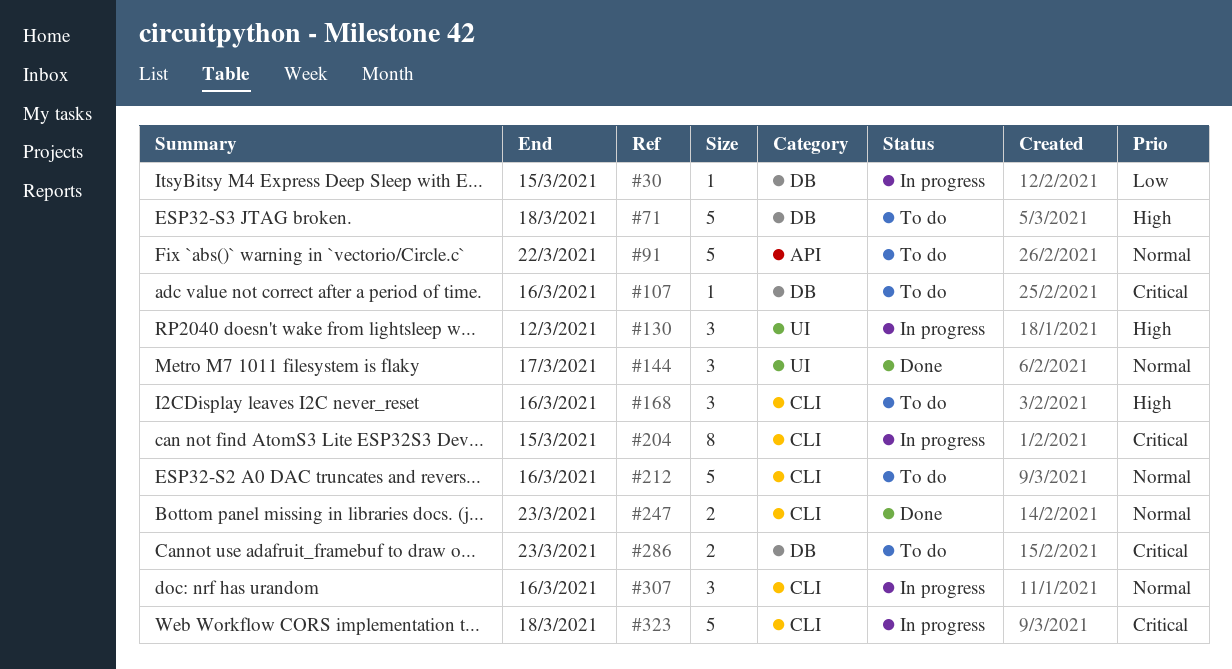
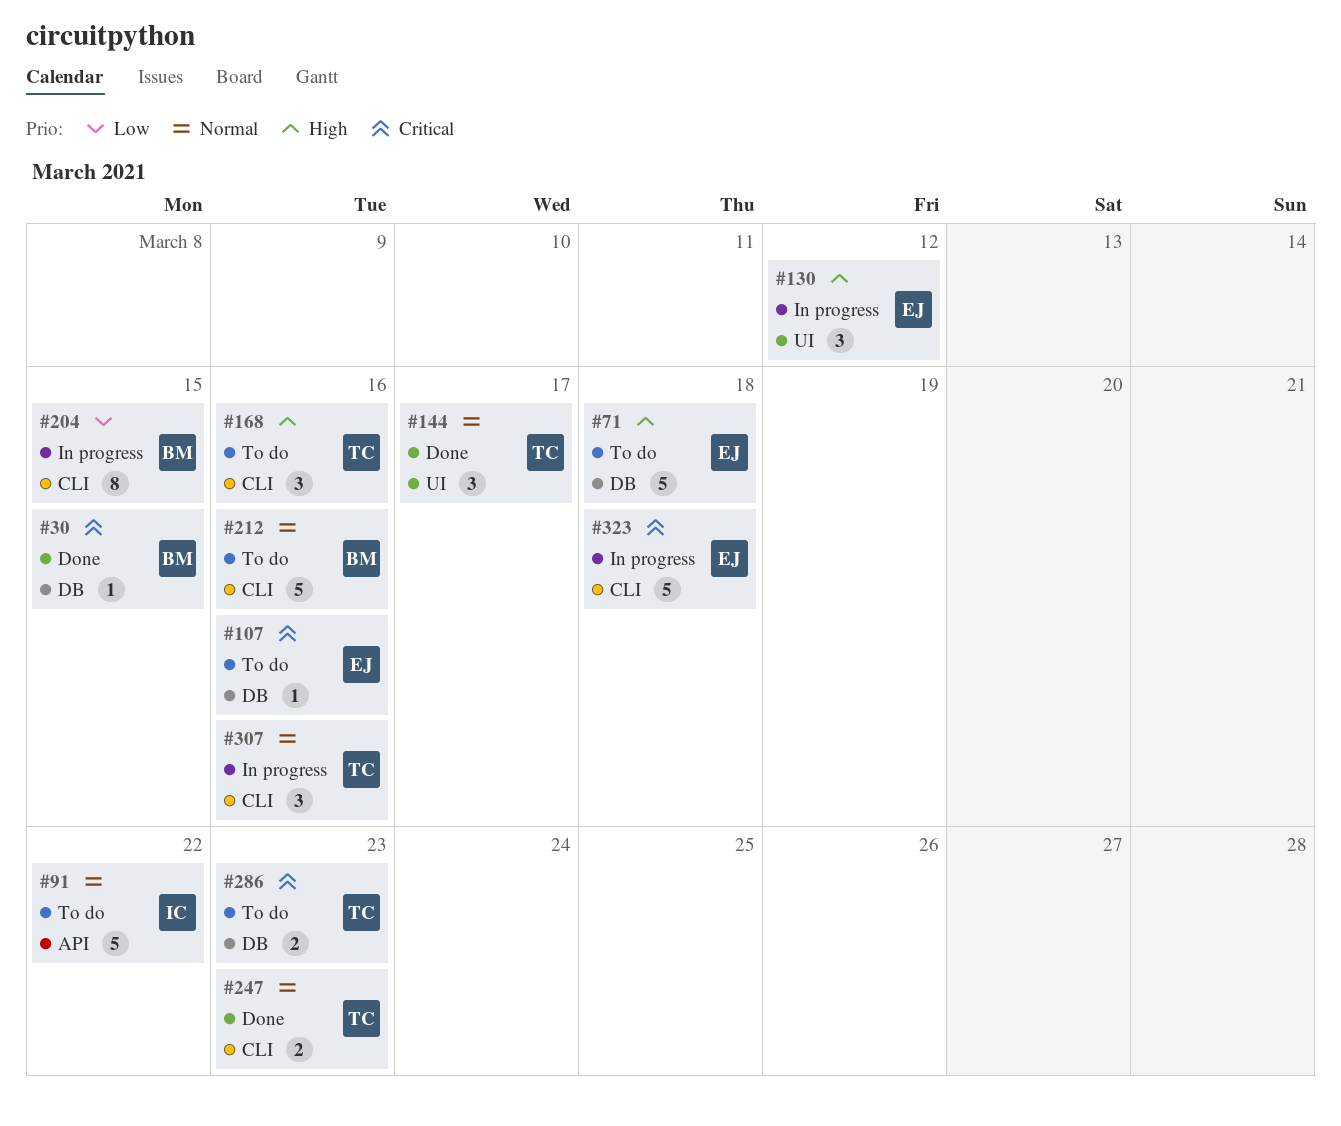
#30, status: In progress -> Done
#30, priority: Low -> Critical
#204, priority: Critical -> Low

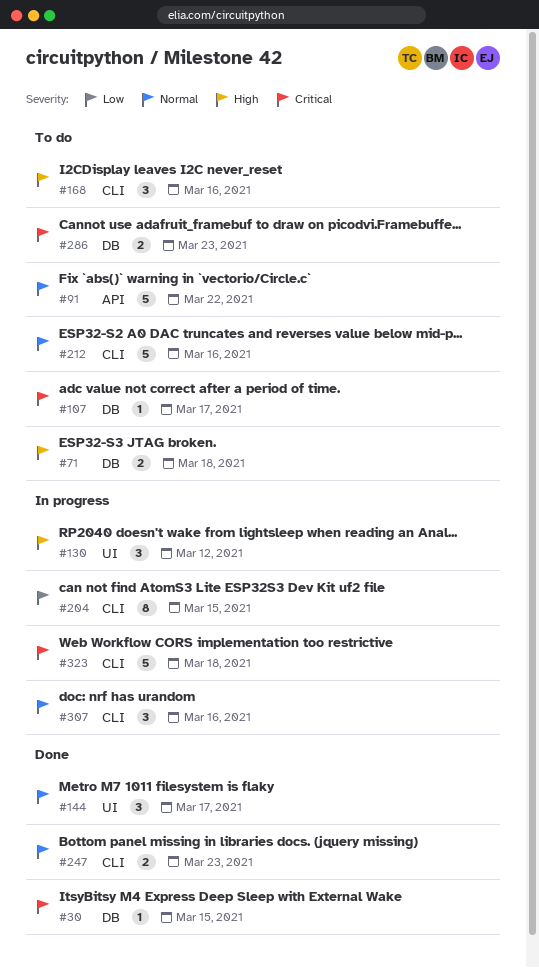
#71, estimate: 5 -> 2
#107, due: Mar 16 -> Mar 17

